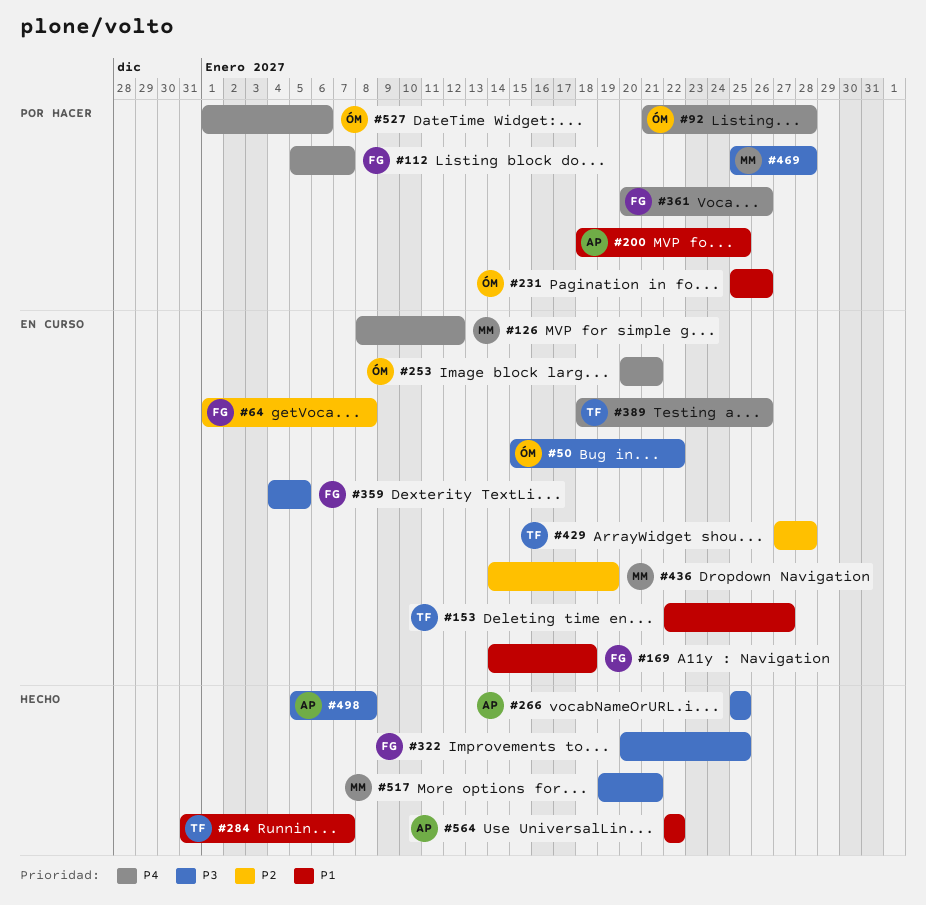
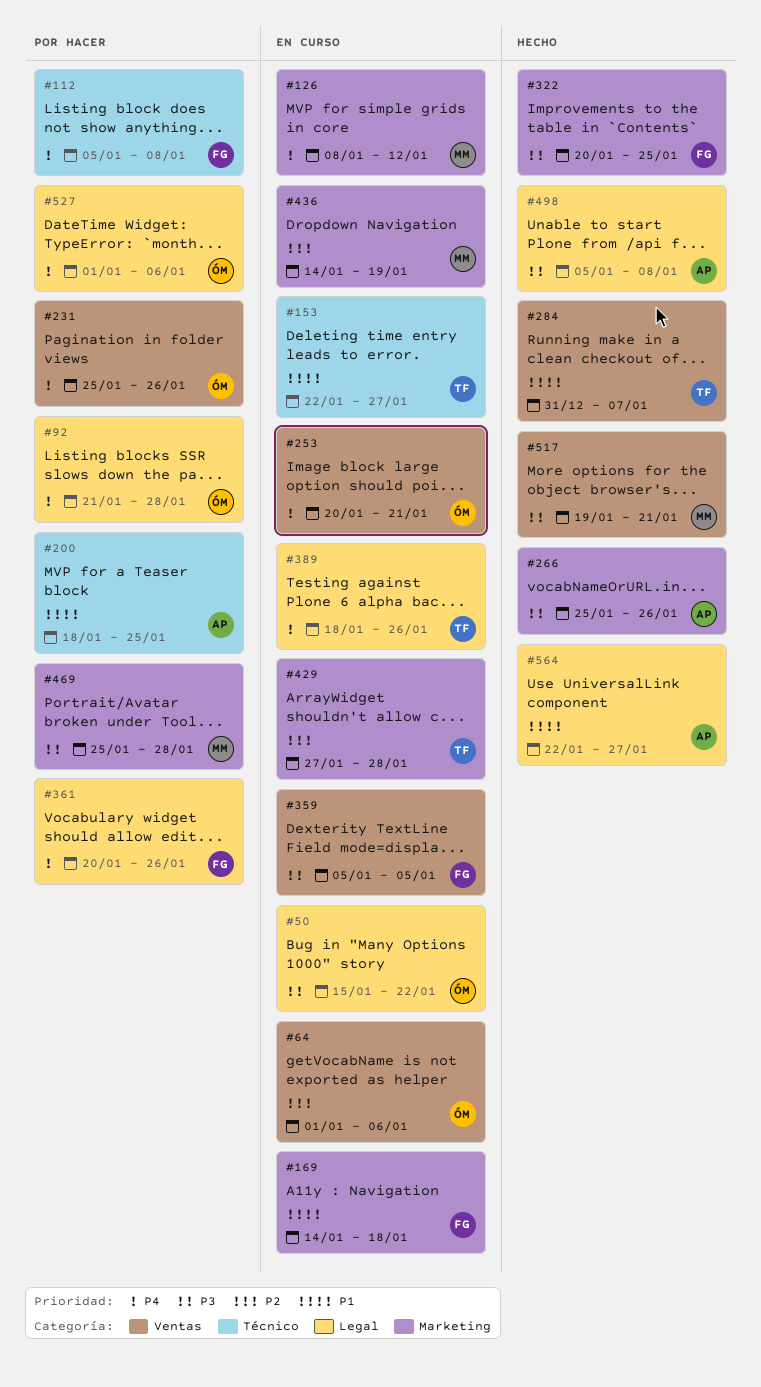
#64, owner: FG -> ÓM
#64, due: Jan 8 -> Jan 6
#112, due: Jan 7 -> Jan 8
#231, priority: P1 -> P4
#266, due: Jan 25 -> Jan 26
#359, start: Jan 4 -> Jan 5
#564, due: Jan 22 -> Jan 27

